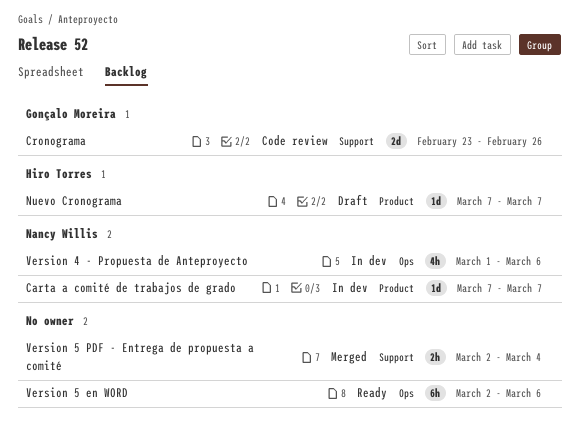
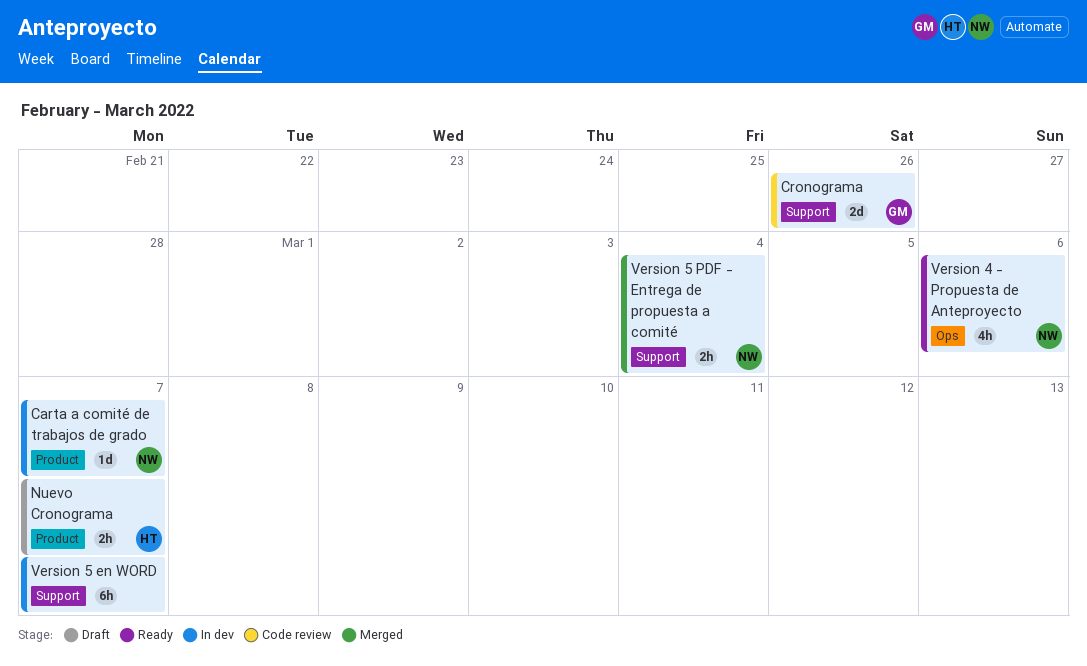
Nuevo Cronograma, estimate: 1d -> 2h
Version 4 - Propuesta de Anteproyecto, status: In dev -> Ready
Version 5 en WORD, status: Ready -> In dev
Version 5 en WORD, label: Ops -> Support
Version 5 en WORD, due: Mar 6 -> Mar 7
Version 5 PDF - Entrega de propuesta a comité, owner: none -> Nancy Willis

